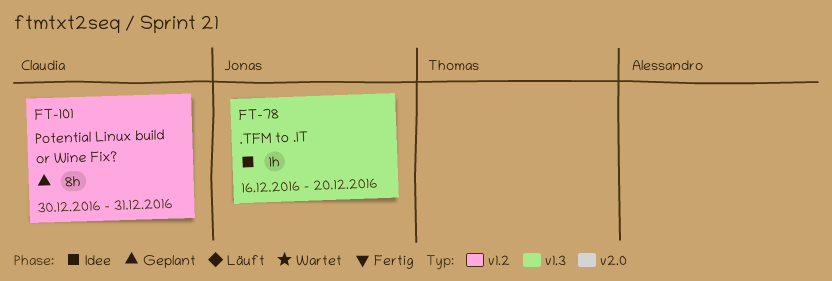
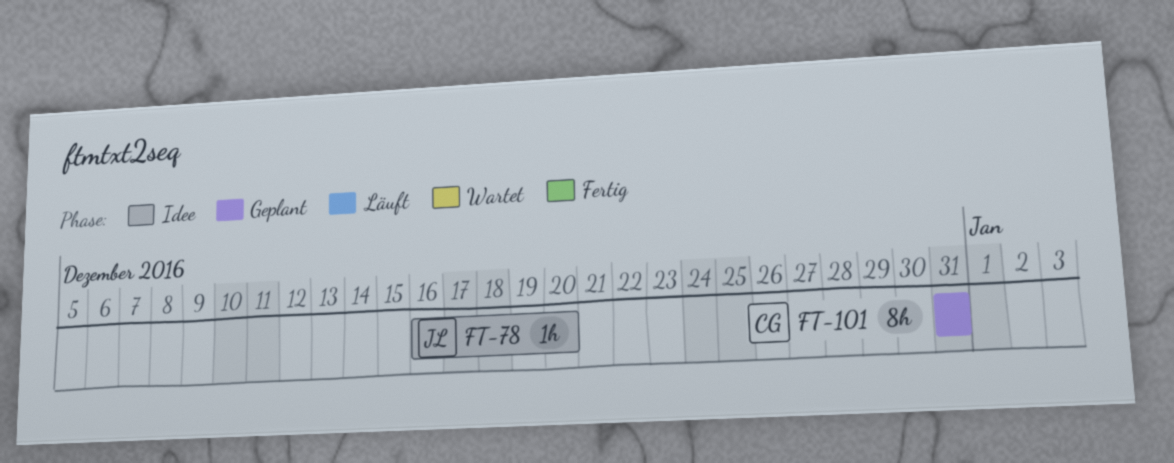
FT-101, start: Dec 30 -> Dec 31

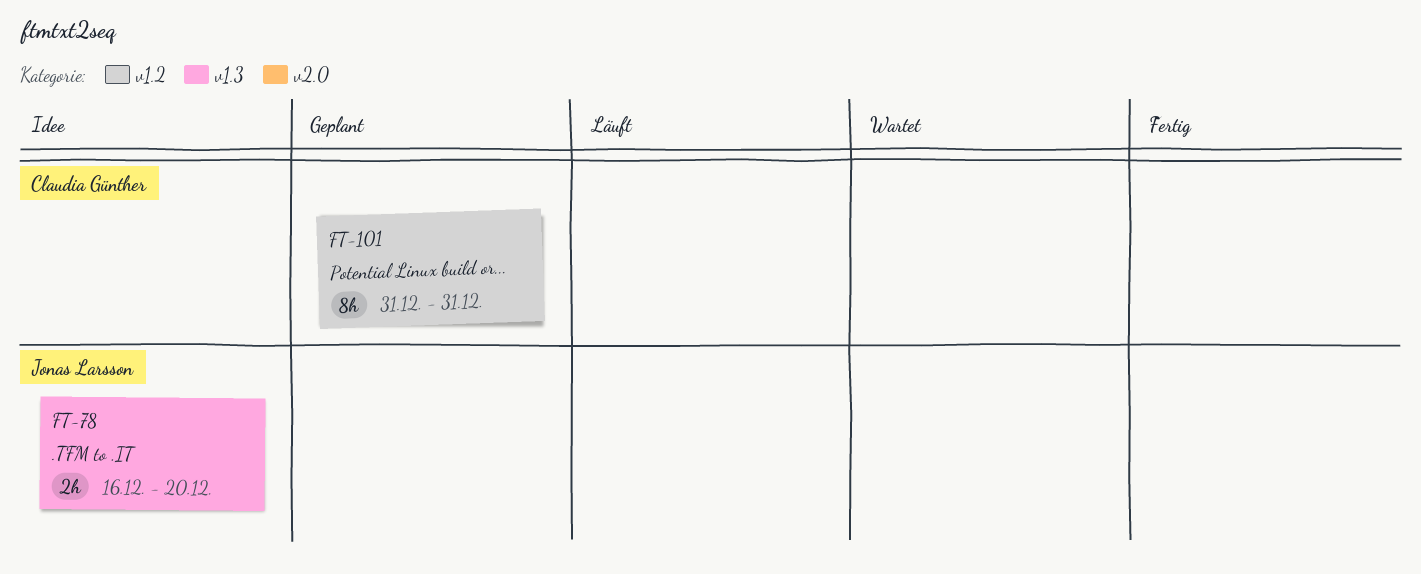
FT-78, estimate: 1h -> 2h

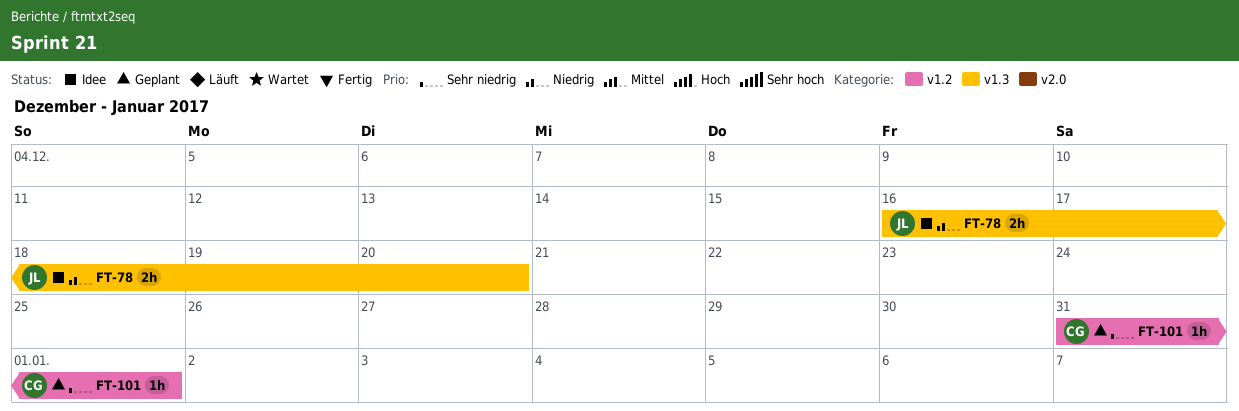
FT-101, estimate: 8h -> 1h
FT-101, due: Dec 31 -> Jan 1

